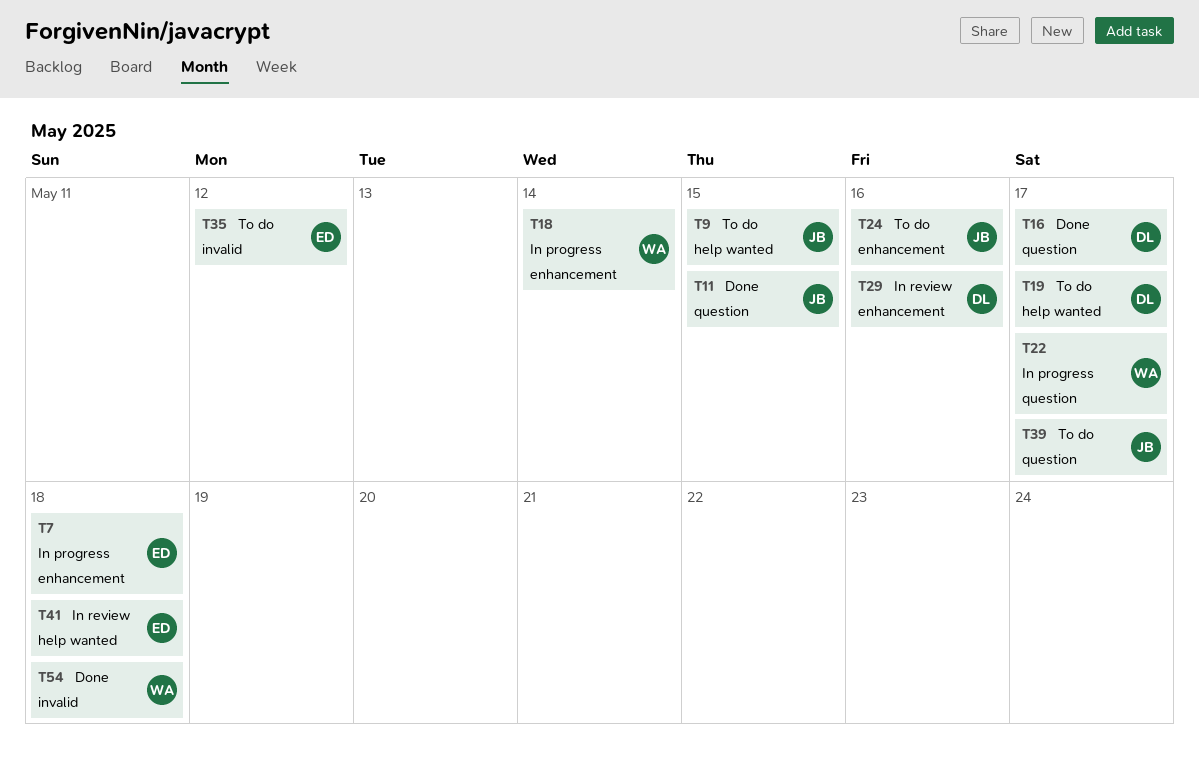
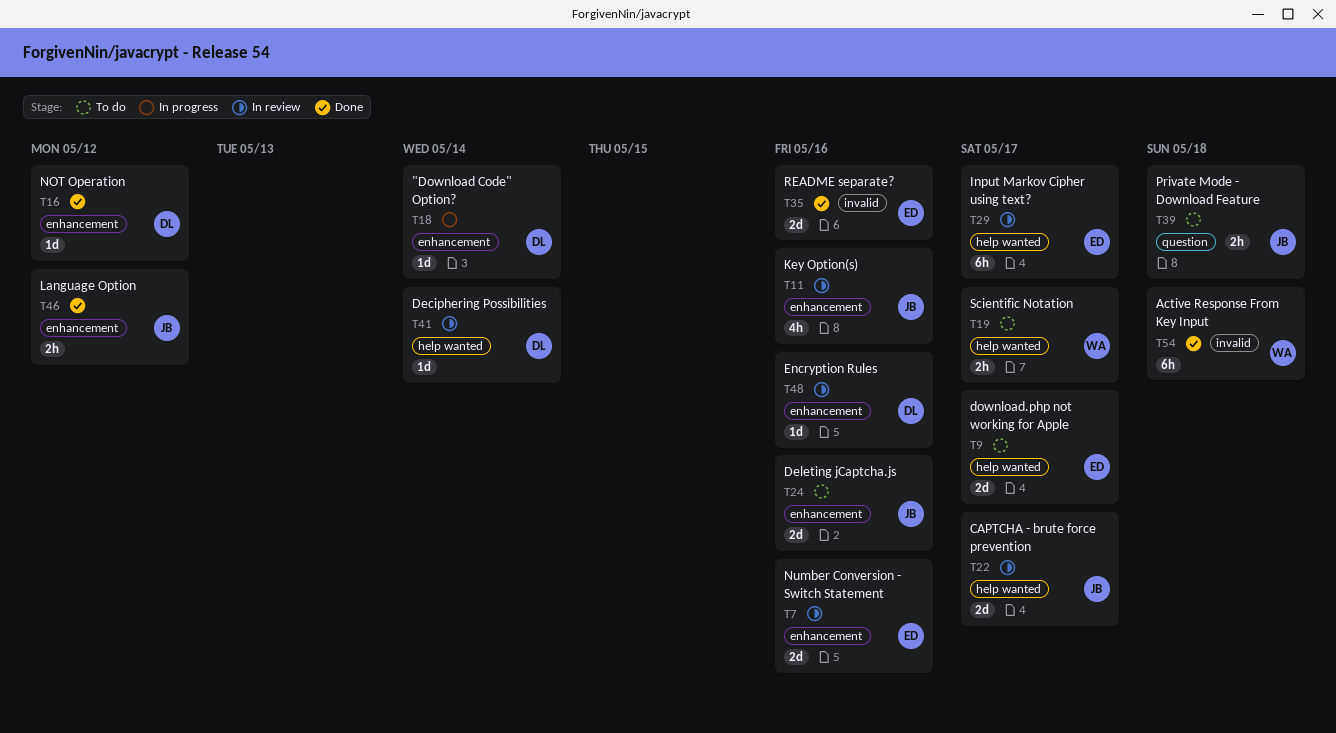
T7, status: In progress -> In review
T7, due: May 18 -> May 16
T9, owner: JB -> ED
T9, due: May 15 -> May 17
T11, status: Done -> In review
T11, label: question -> enhancement
T11, due: May 15 -> May 16
T16, label: question -> enhancement
T16, due: May 17 -> May 12
T18, owner: WA -> DL
T19, owner: DL -> WA
T22, status: In progress -> In review
T22, owner: WA -> JB
T22, label: question -> help wanted
T29, owner: DL -> ED
T29, label: enhancement -> help wanted
T29, due: May 16 -> May 17
T35, status: To do -> Done
T35, due: May 12 -> May 16
T39, due: May 17 -> May 18
T41, owner: ED -> DL
T41, due: May 18 -> May 14
T46: none -> present
T48: none -> present

